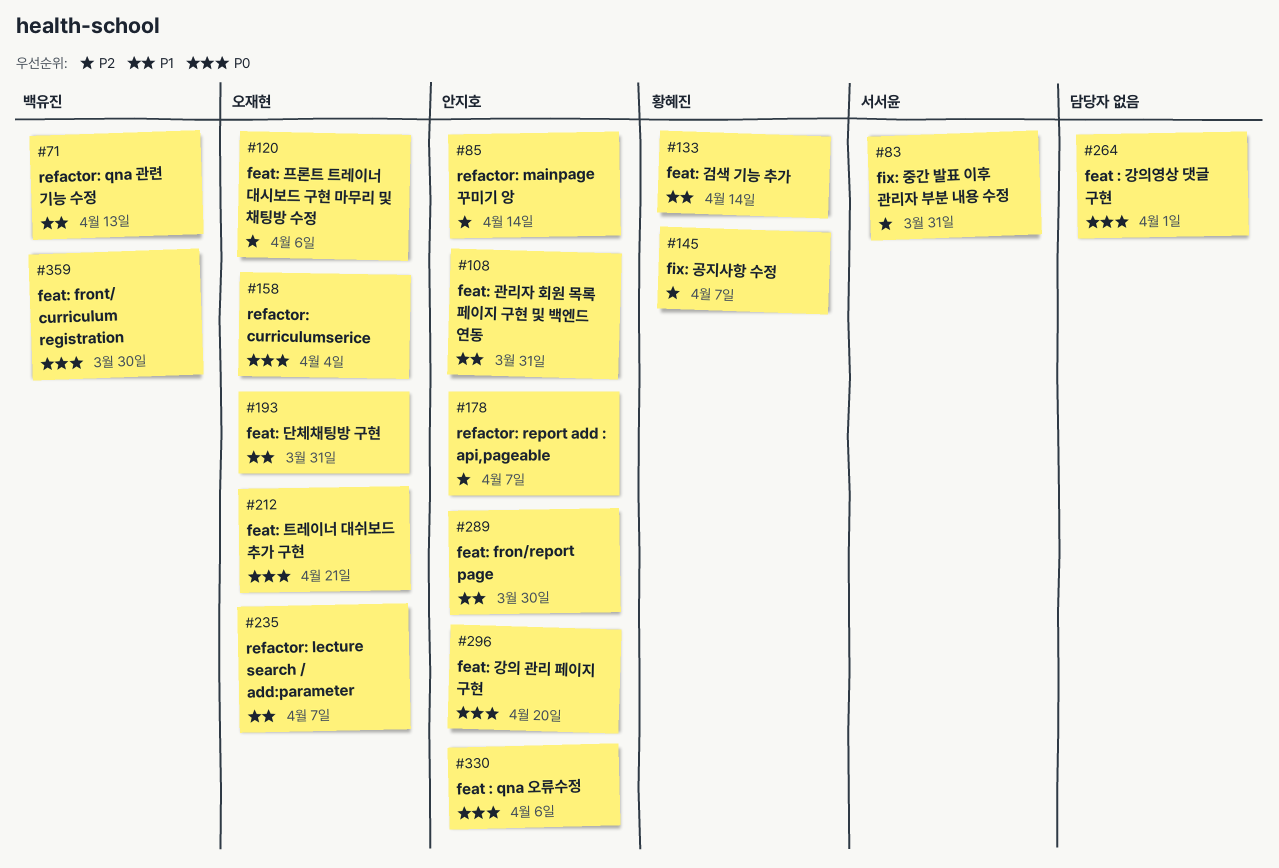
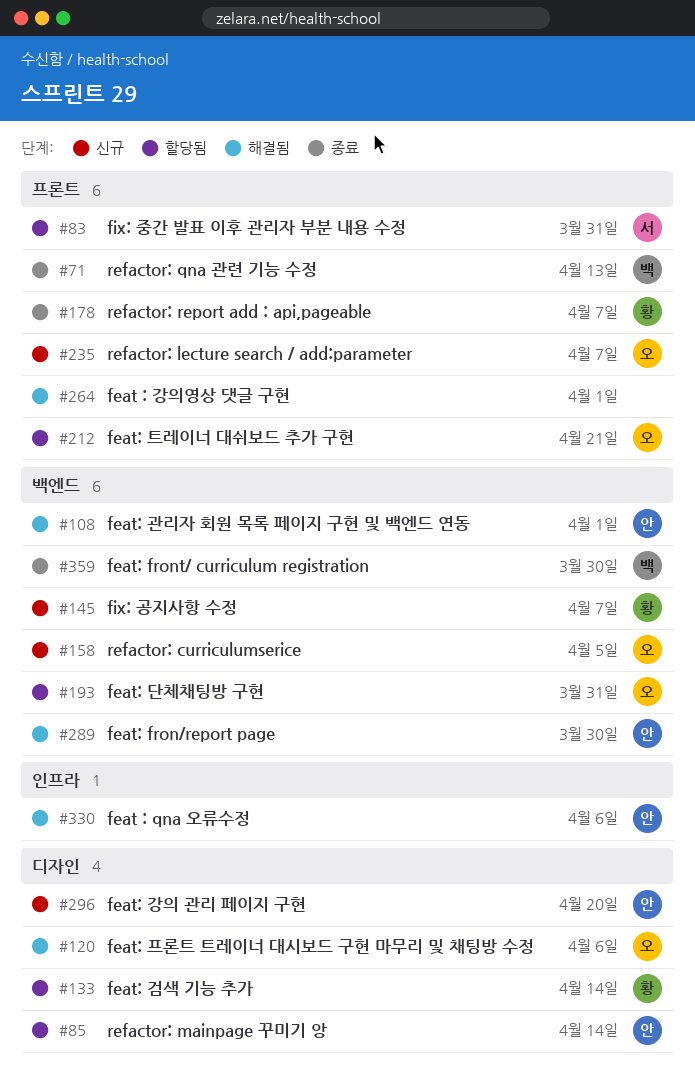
#108, due: Mar 31 -> Apr 1
#158, due: Apr 4 -> Apr 5
#178, owner: 안지호 -> 황혜진

